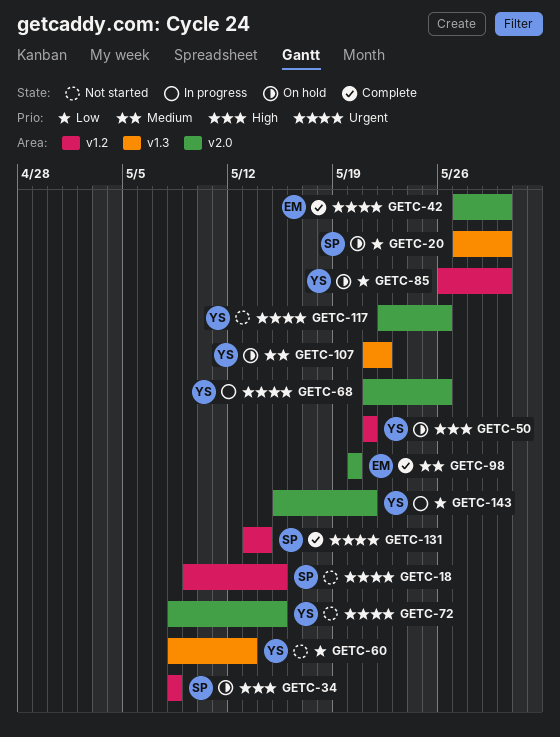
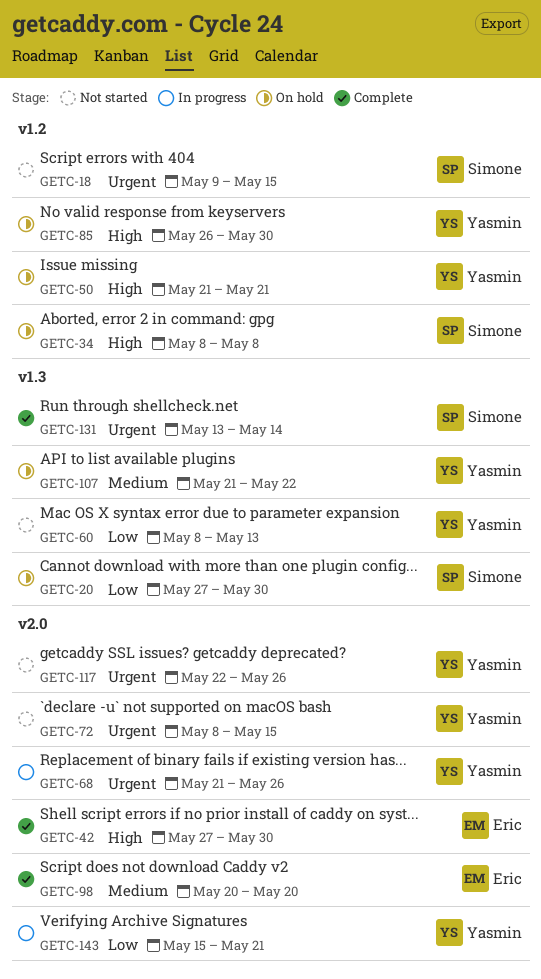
GETC-42, priority: Urgent -> High
GETC-85, priority: Low -> High
GETC-131, label: v1.2 -> v1.3

